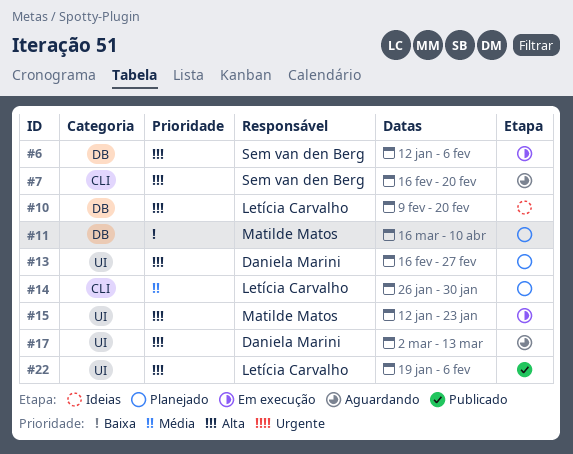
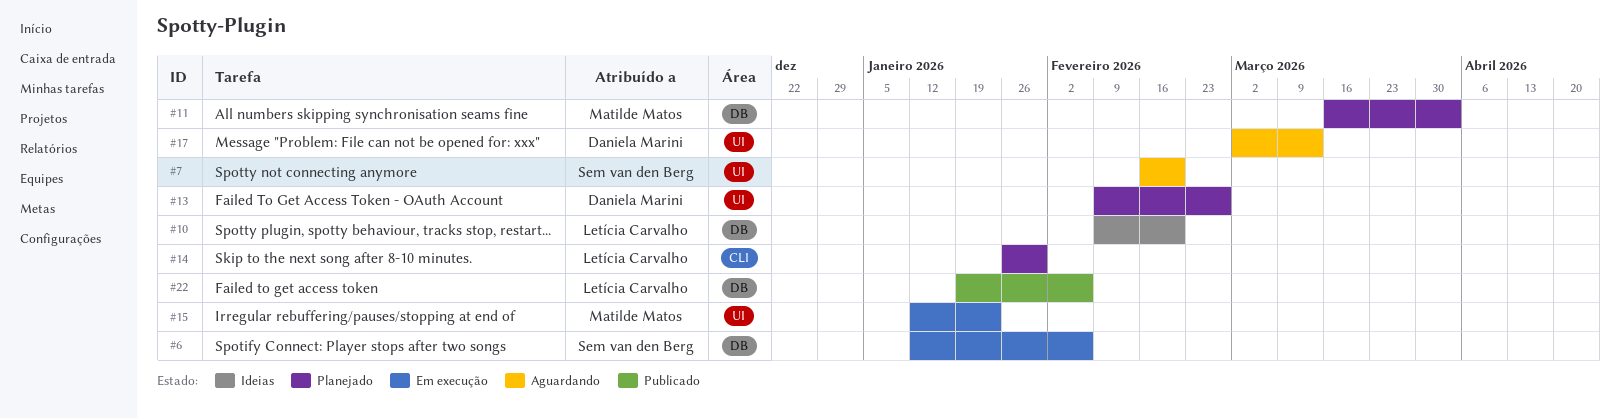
#7, label: CLI -> UI
#11, due: Apr 10 -> Apr 3
#13, start: Feb 16 -> Feb 9
#22, label: UI -> DB

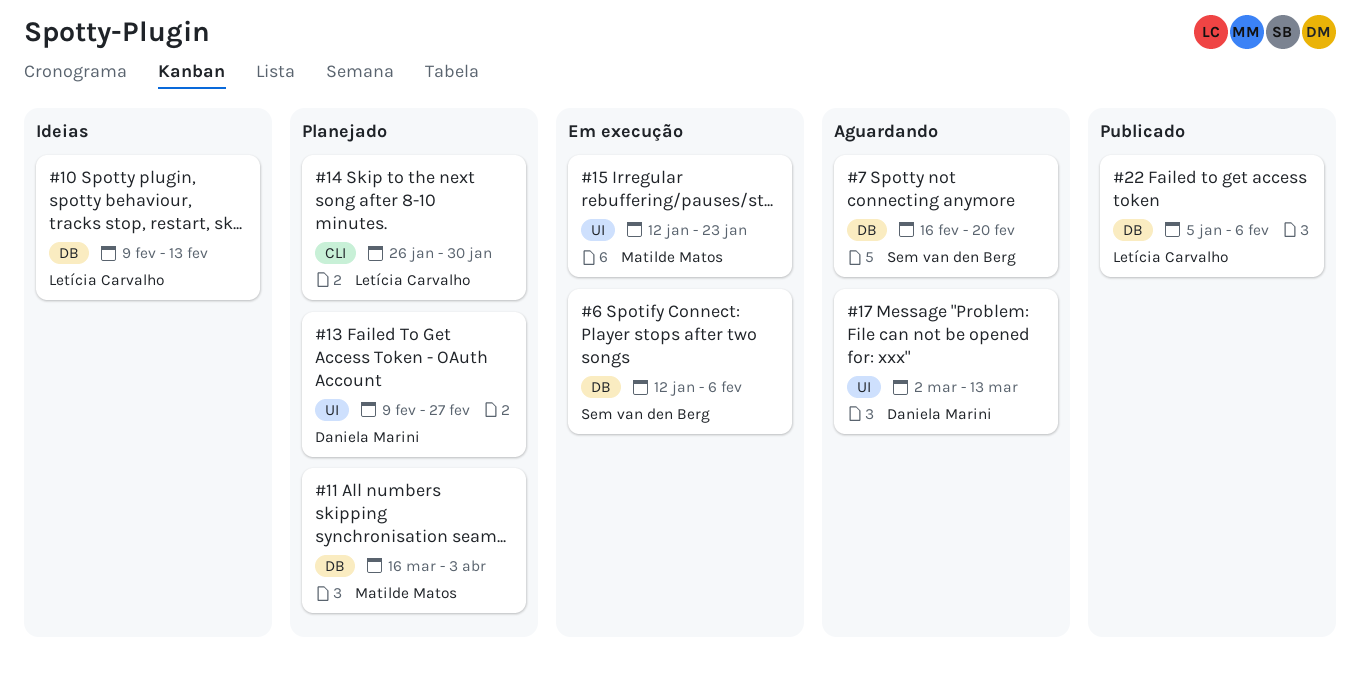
#7, label: UI -> DB
#10, due: Feb 20 -> Feb 13
#22, start: Jan 19 -> Jan 5

